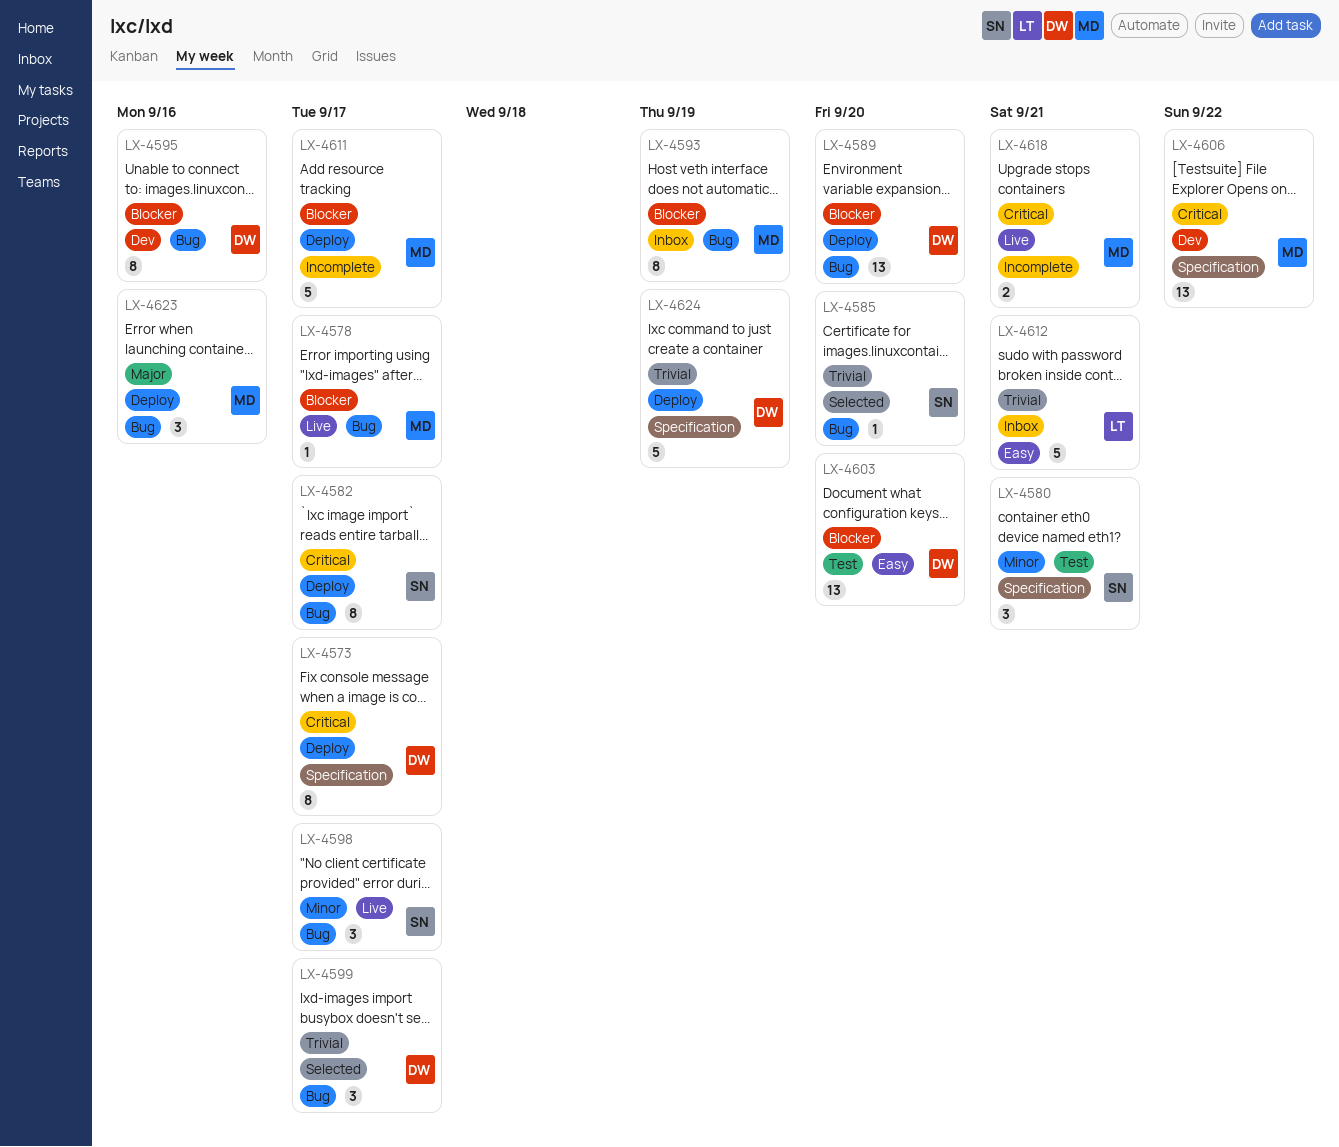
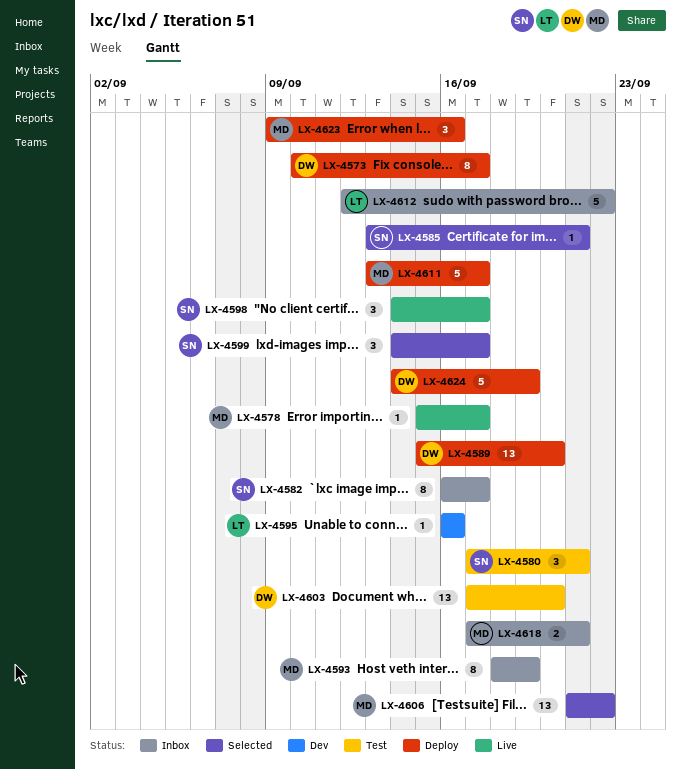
LX-4582, status: Deploy -> Inbox
LX-4585, due: Sep 20 -> Sep 21
LX-4595, owner: DW -> LT
LX-4595, estimate: 8 -> 1
LX-4599, owner: DW -> SN
LX-4606, status: Dev -> Selected
LX-4612, due: Sep 21 -> Sep 22
LX-4618, status: Live -> Inbox

